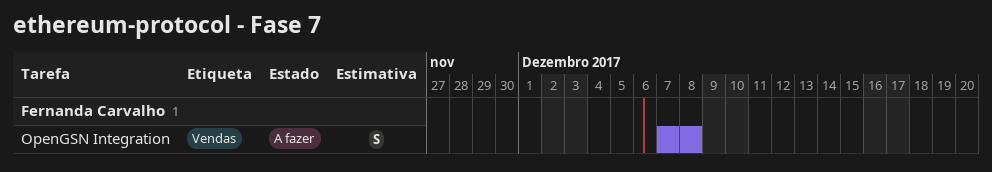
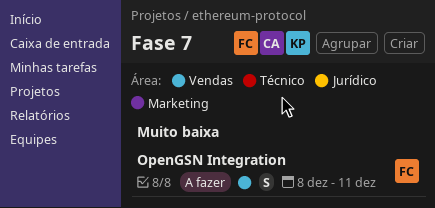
OpenGSN Integration, start: Dec 7 -> Dec 8
OpenGSN Integration, due: Dec 8 -> Dec 11

